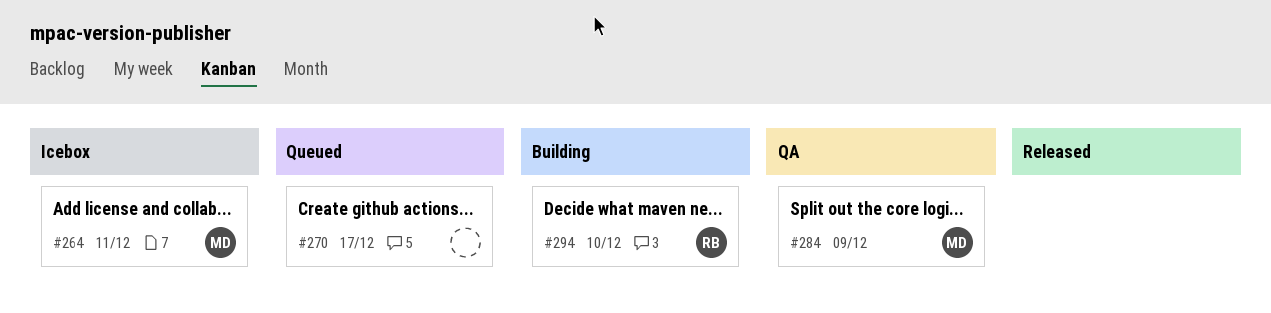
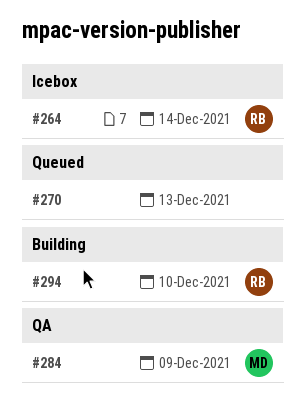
#264, owner: MD -> RB
#264, due: Dec 11 -> Dec 14
#270, due: Dec 17 -> Dec 13

